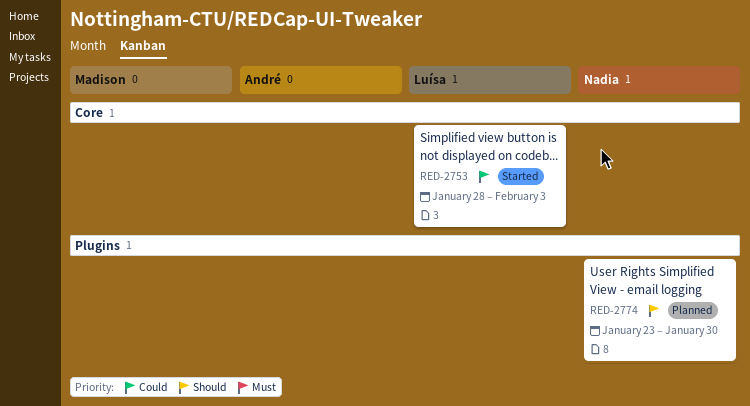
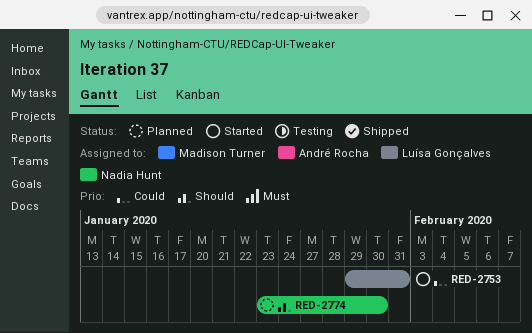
RED-2753, start: Jan 28 -> Jan 29
RED-2753, due: Feb 3 -> Jan 31

